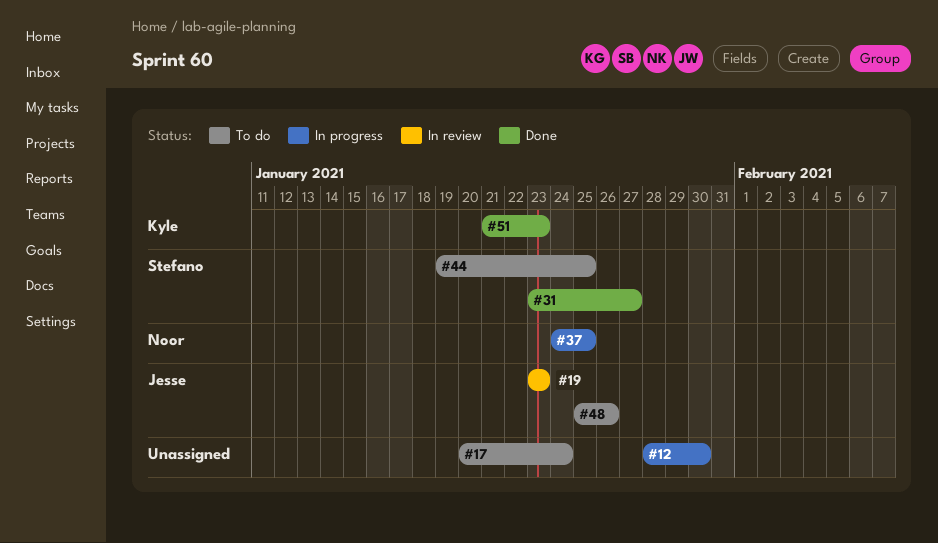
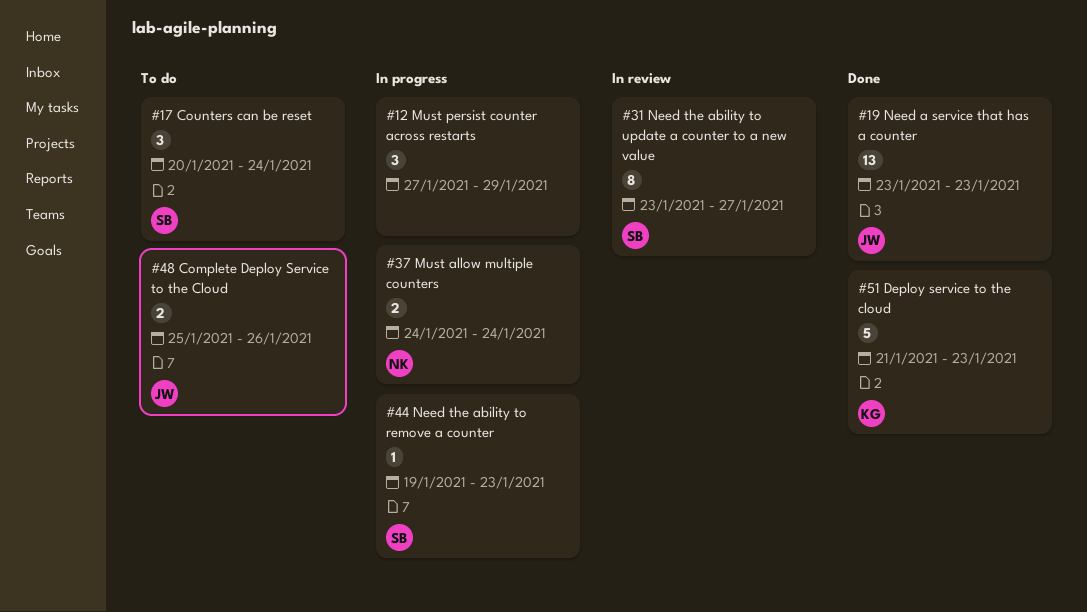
#12, start: Jan 28 -> Jan 27
#12, due: Jan 30 -> Jan 29
#17, owner: none -> Stefano
#19, status: In review -> Done
#31, status: Done -> In review
#37, due: Jan 25 -> Jan 24
#44, status: To do -> In progress
#44, due: Jan 25 -> Jan 23

